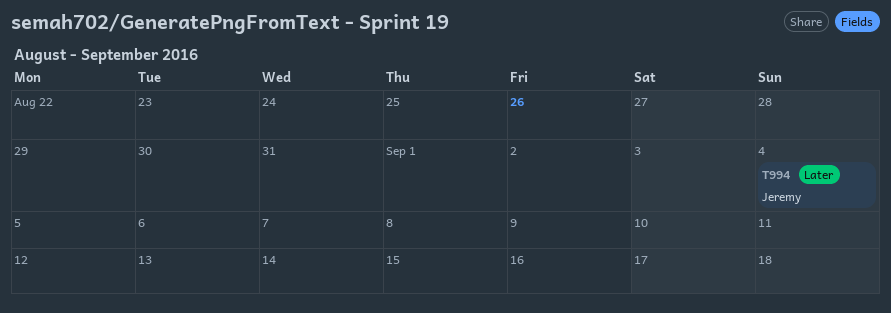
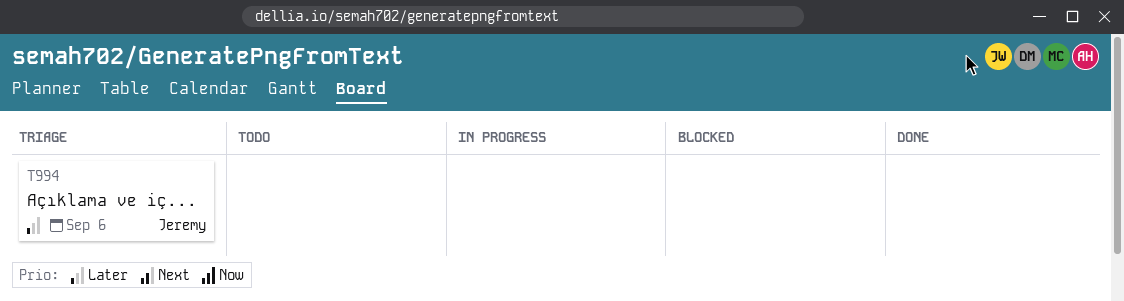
T994, due: Sep 4 -> Sep 6

